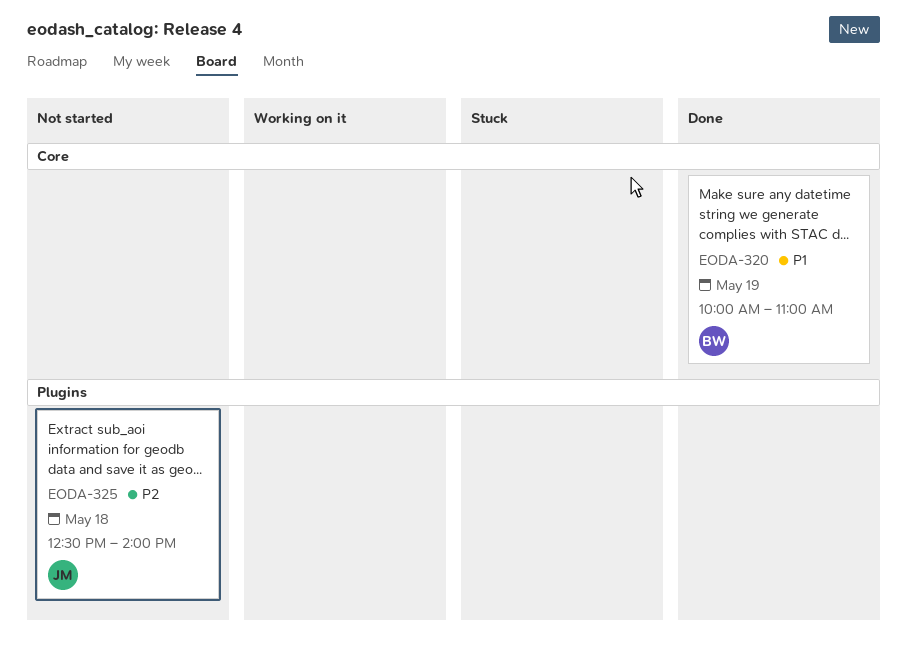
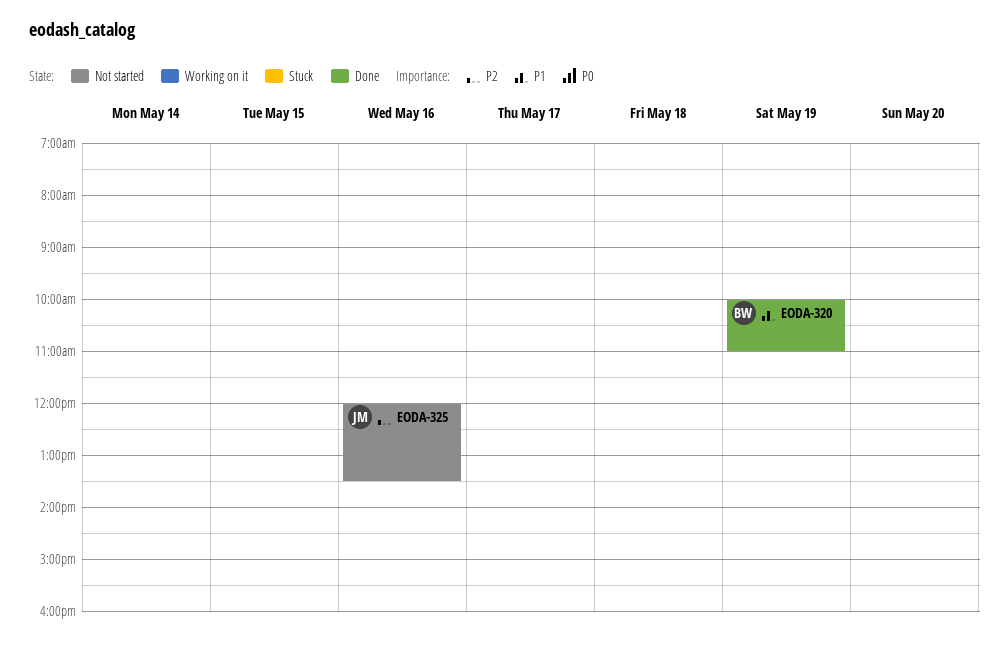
EODA-325, day: May 18 -> May 16
EODA-325, begins: 12:30 -> 12:00
EODA-325, ends: 14:00 -> 13:30

